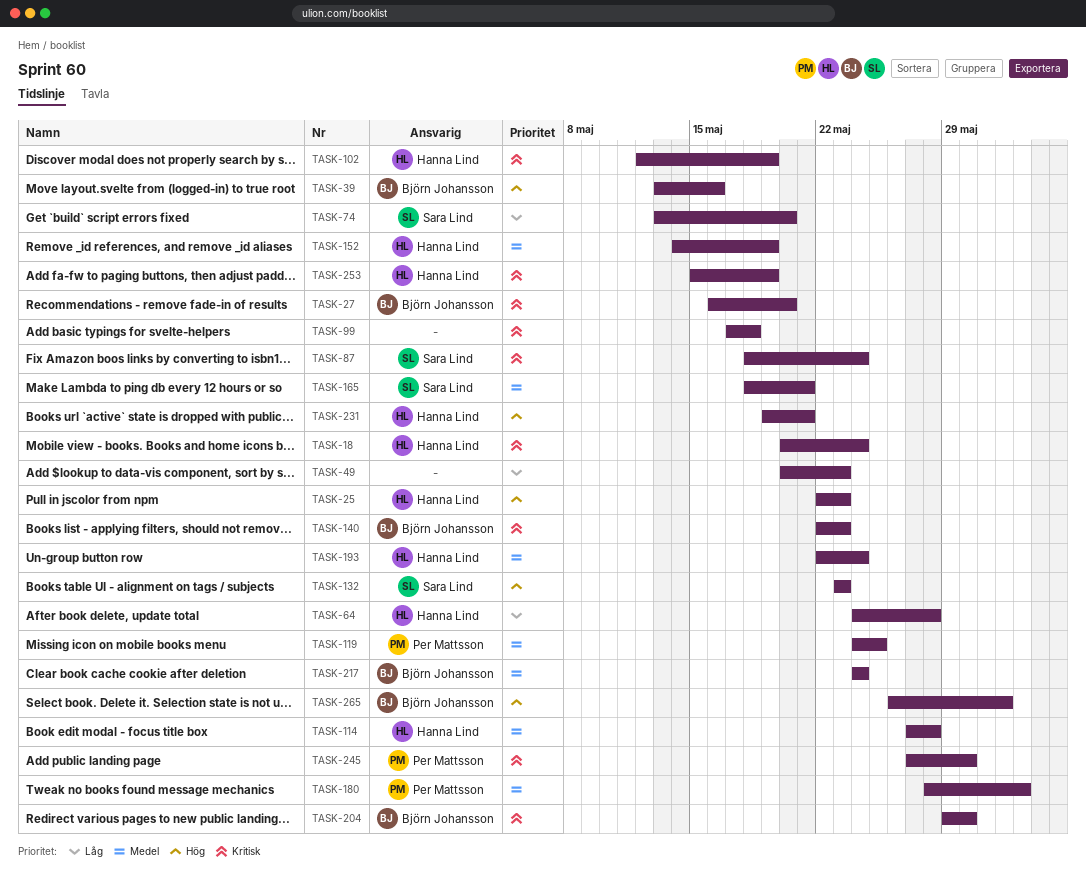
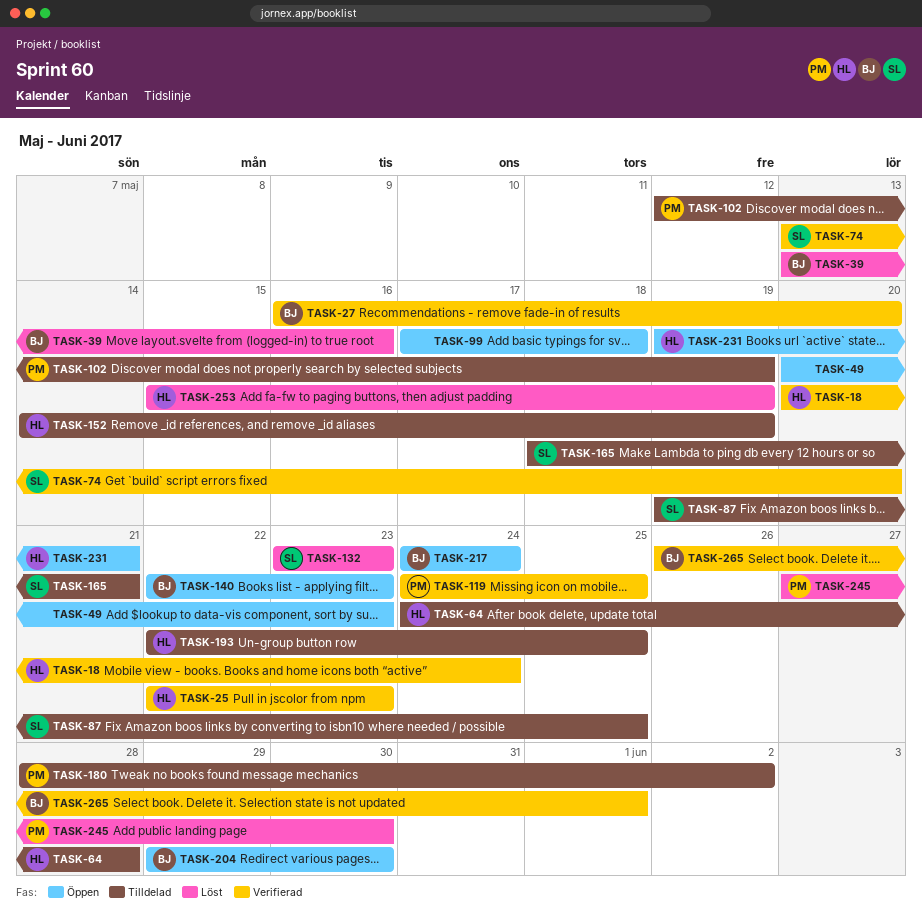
TASK-87, start: May 18 -> May 19
TASK-87, due: May 24 -> May 25
TASK-102, owner: Hanna Lind -> Per Mattsson
TASK-114: present -> none
TASK-193, due: May 24 -> May 25

